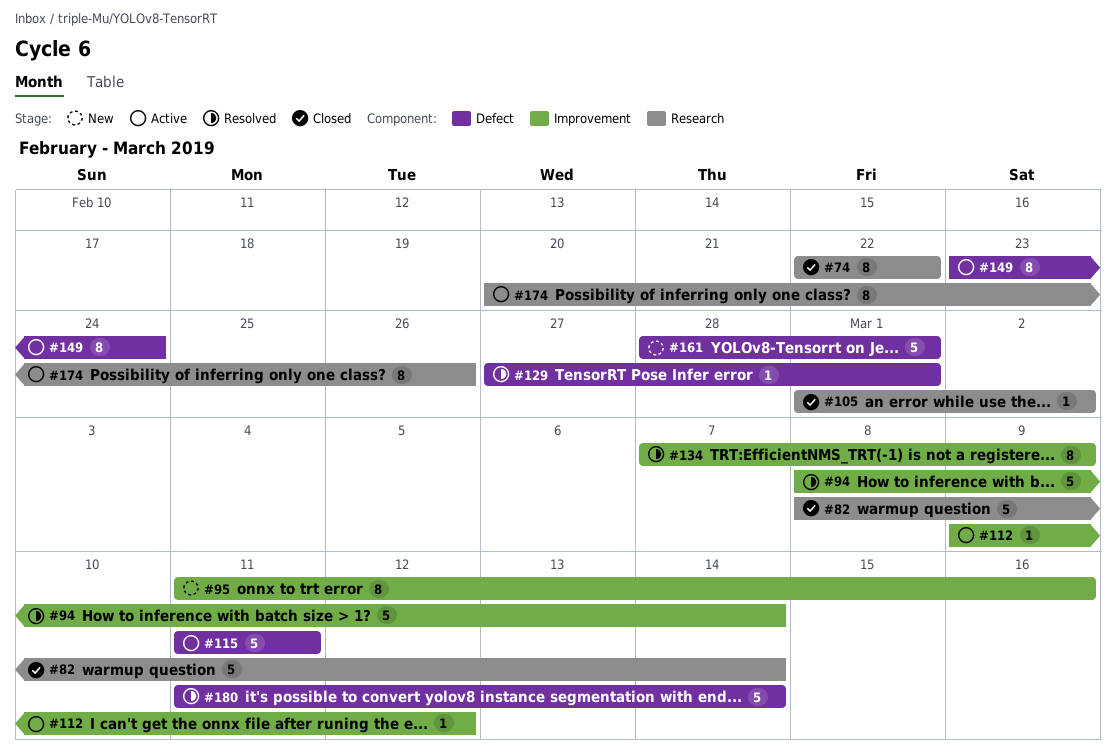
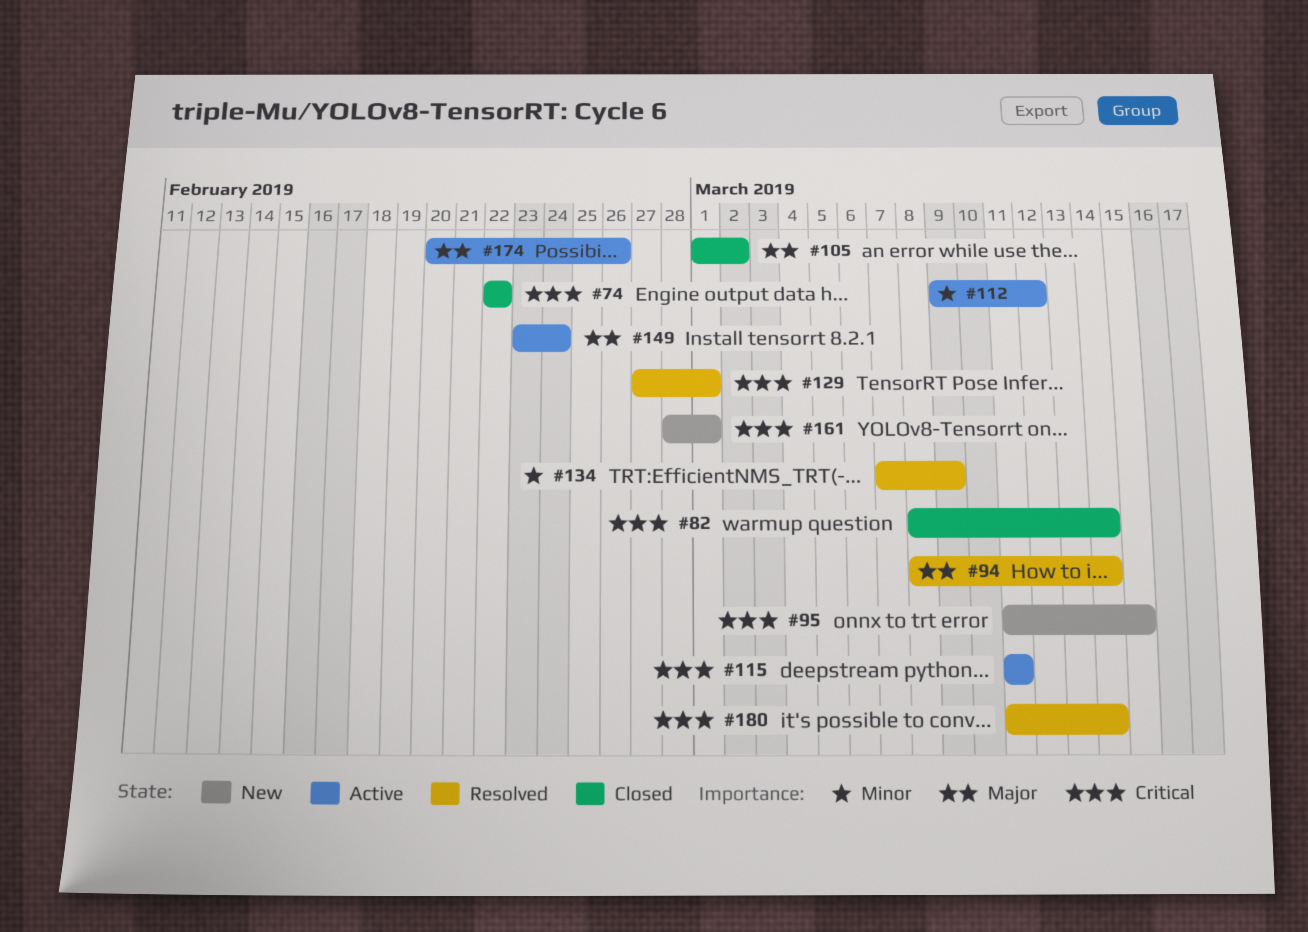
#95, due: Mar 16 -> Mar 15

